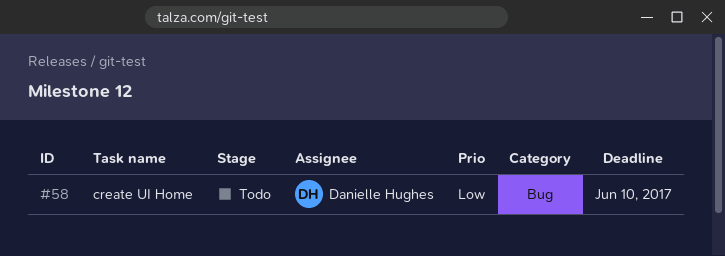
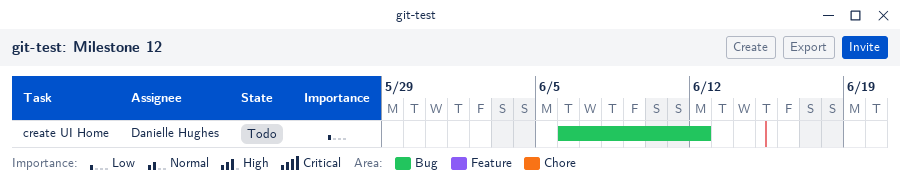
create UI Home, due: Jun 10 -> Jun 12

